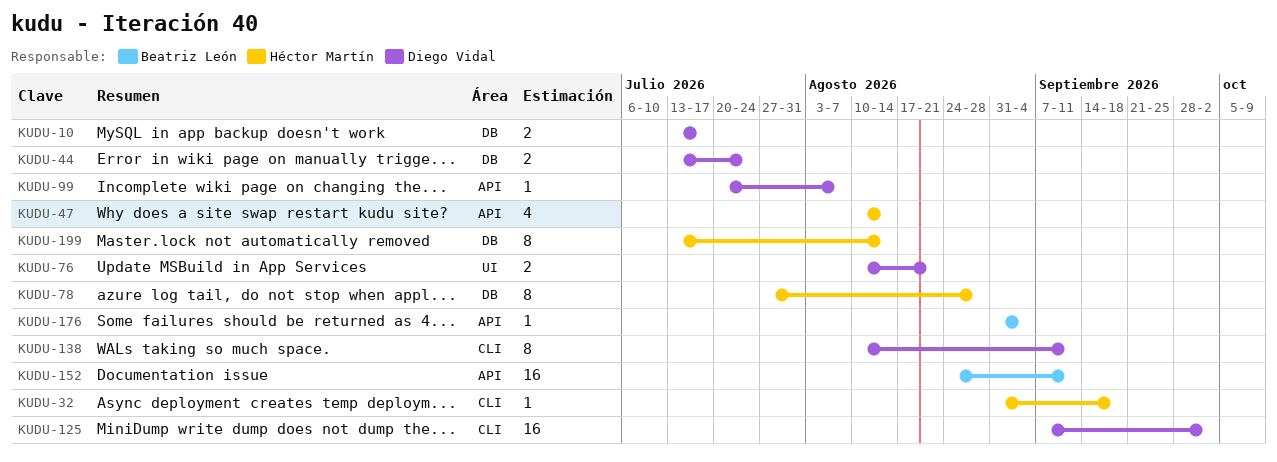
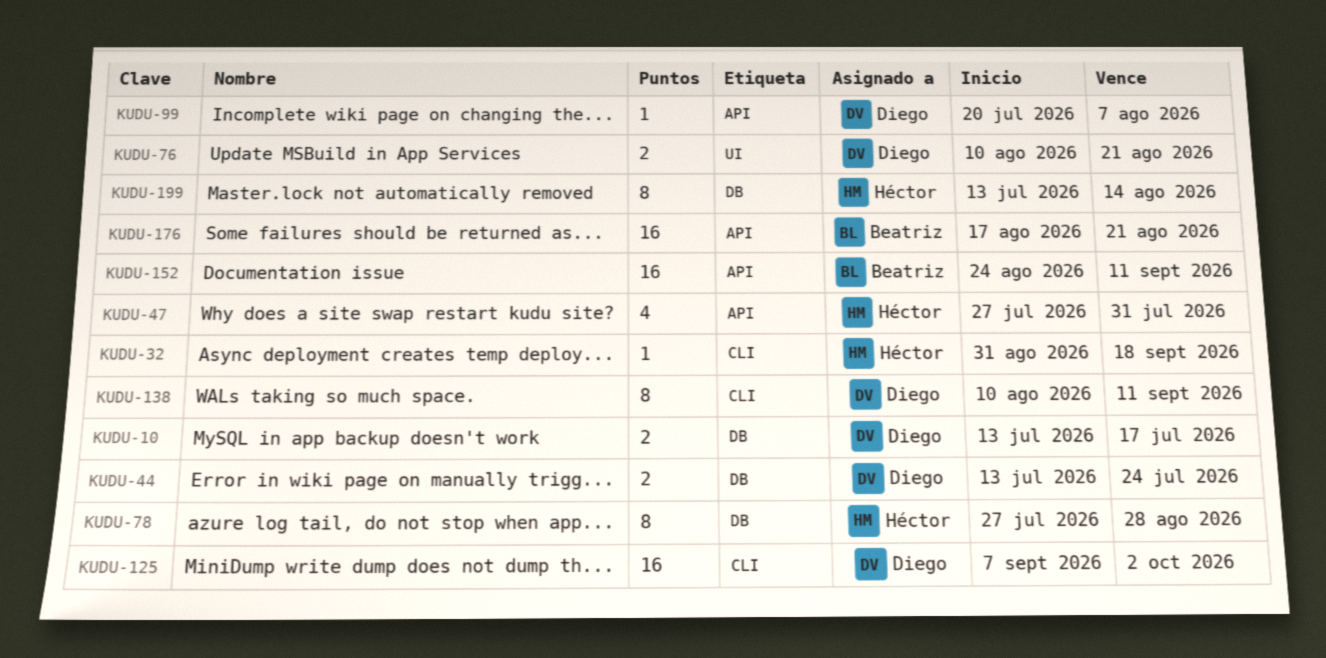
KUDU-47, start: Aug 10 -> Jul 27
KUDU-47, due: Aug 14 -> Jul 31
KUDU-176, estimate: 1 -> 16
KUDU-176, start: Aug 31 -> Aug 17
KUDU-176, due: Sep 4 -> Aug 21

